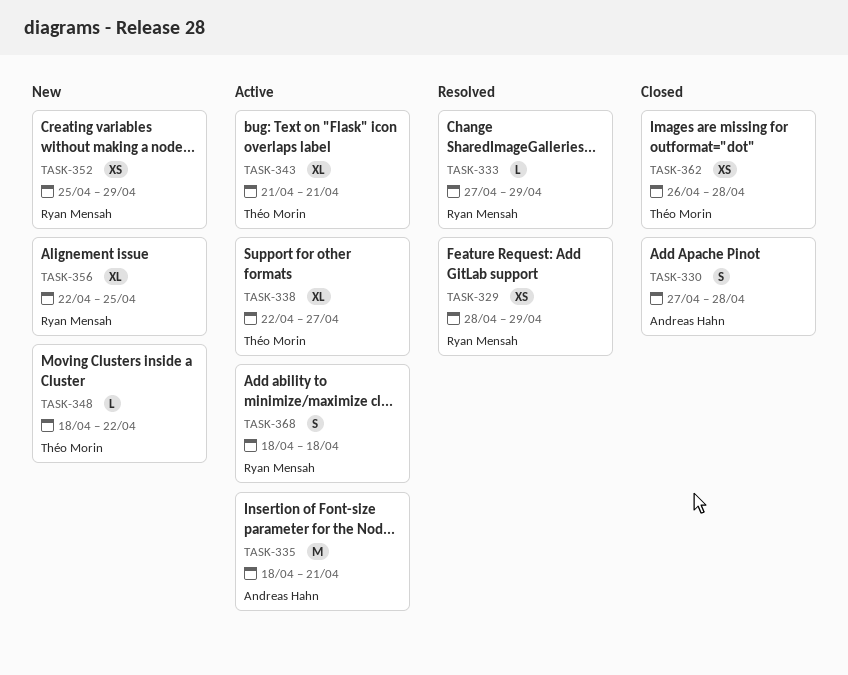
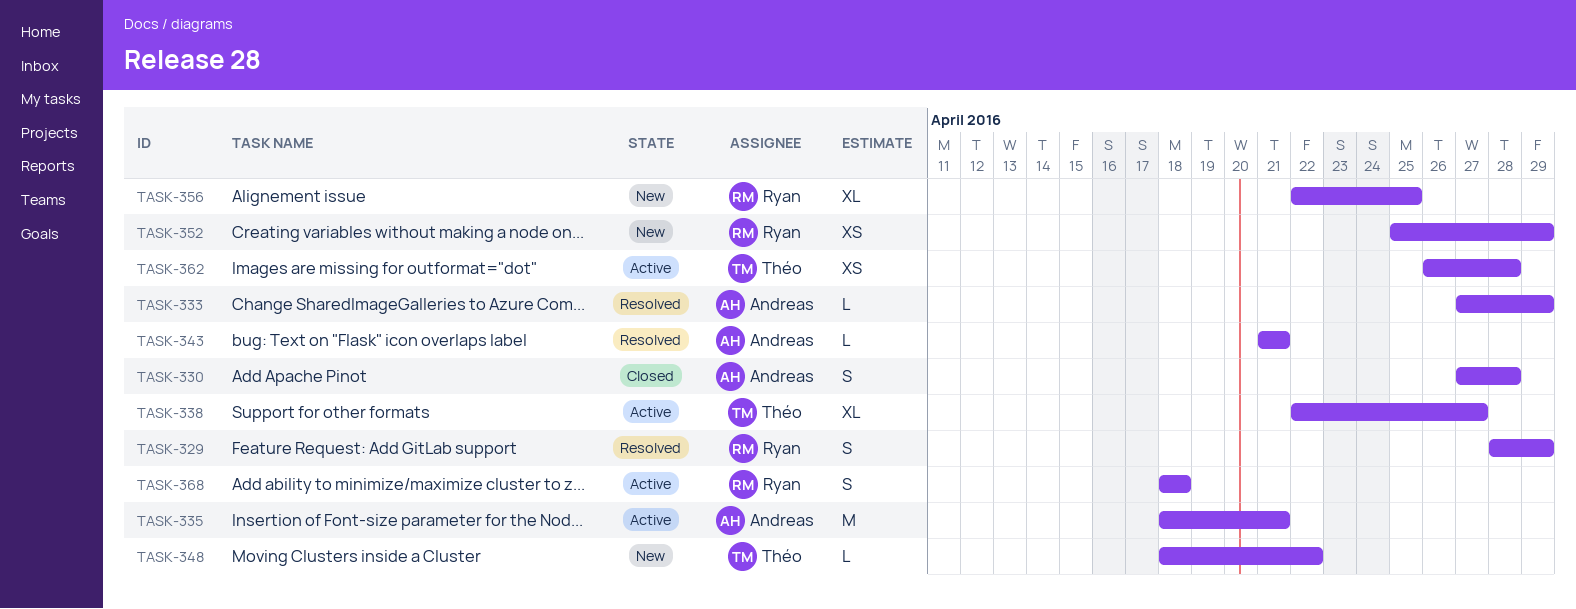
TASK-329, estimate: XS -> S
TASK-333, owner: Ryan Mensah -> Andreas Hahn
TASK-343, status: Active -> Resolved
TASK-343, owner: Théo Morin -> Andreas Hahn
TASK-343, estimate: XL -> L
TASK-362, status: Closed -> Active

